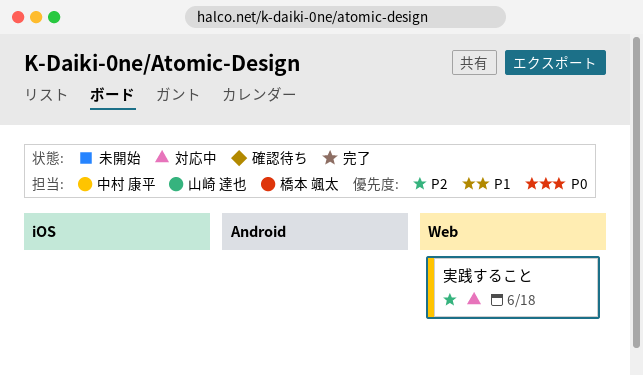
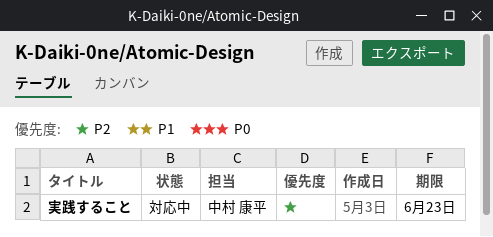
実践すること, due: Jun 18 -> Jun 23

